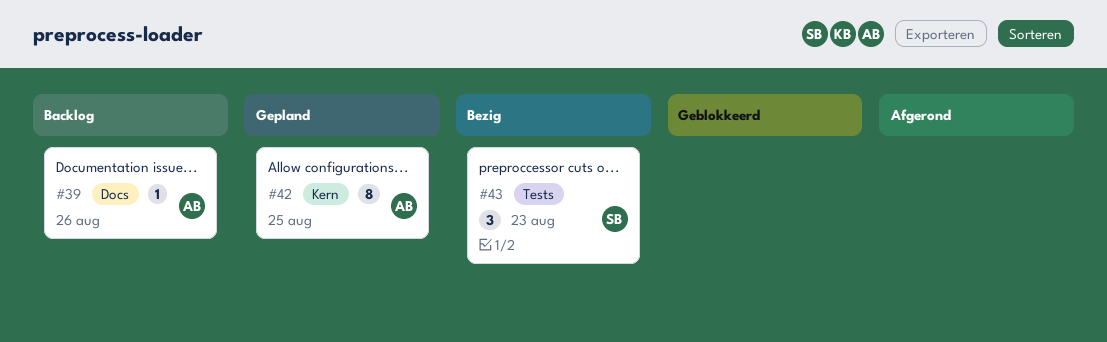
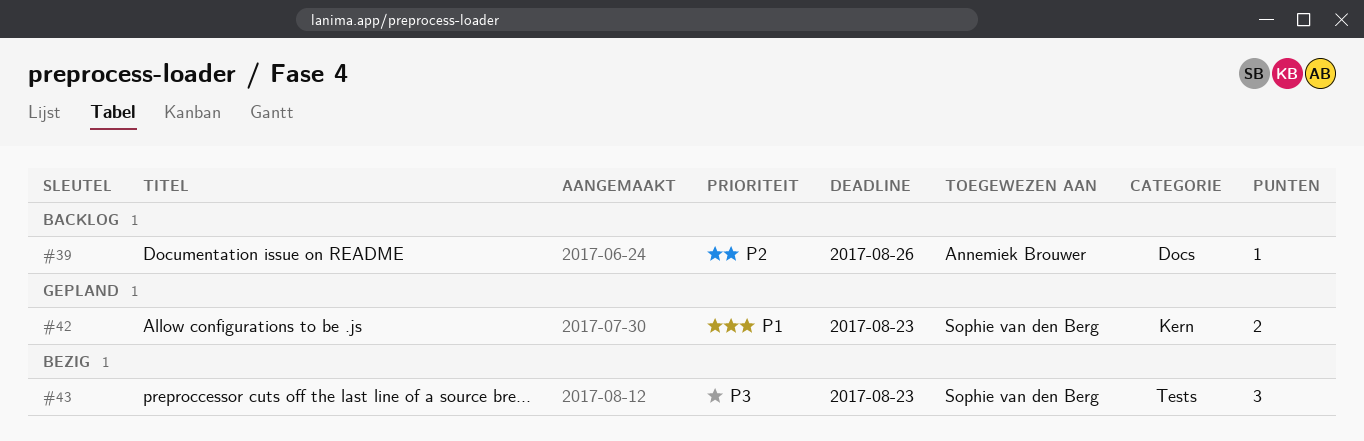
#42, owner: Annemiek Brouwer -> Sophie van den Berg
#42, estimate: 8 -> 2
#42, due: Aug 25 -> Aug 23

